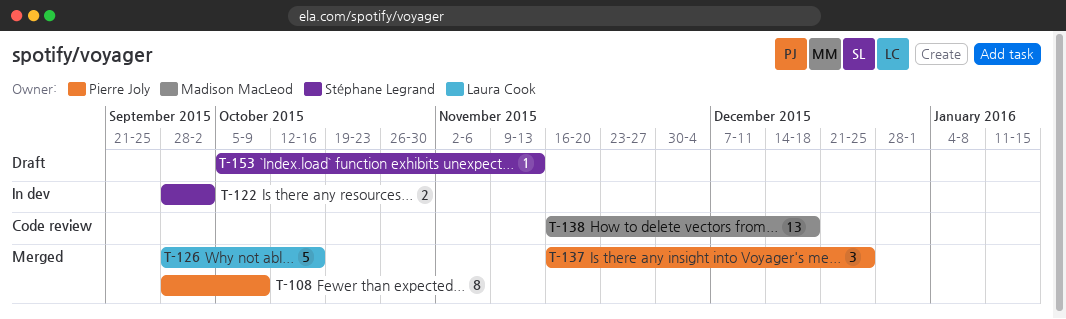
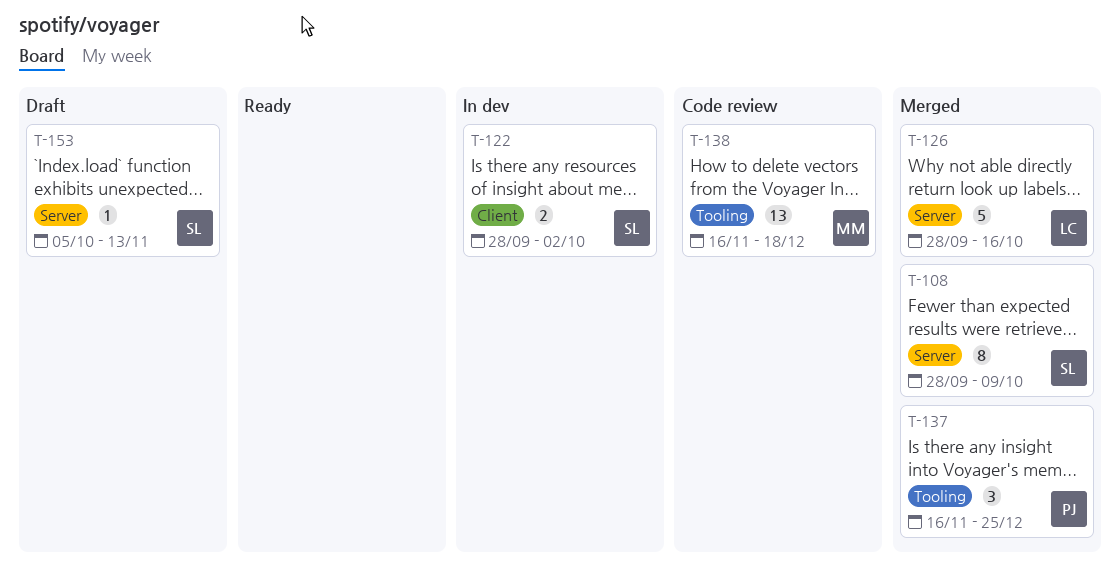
T-108, owner: Pierre Joly -> Stéphane Legrand

